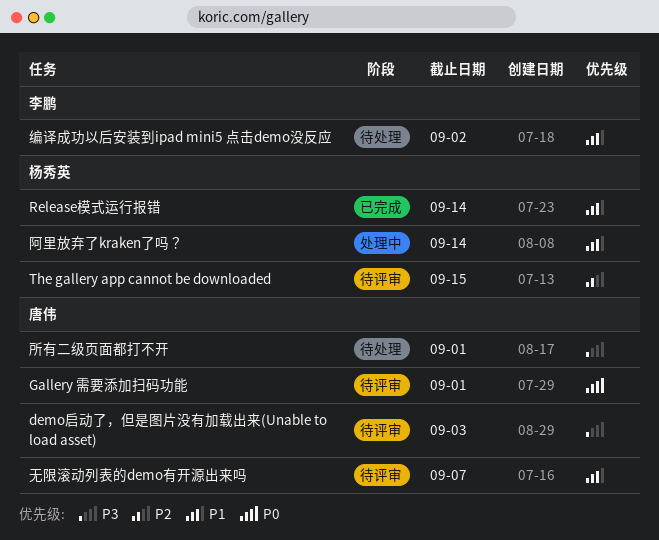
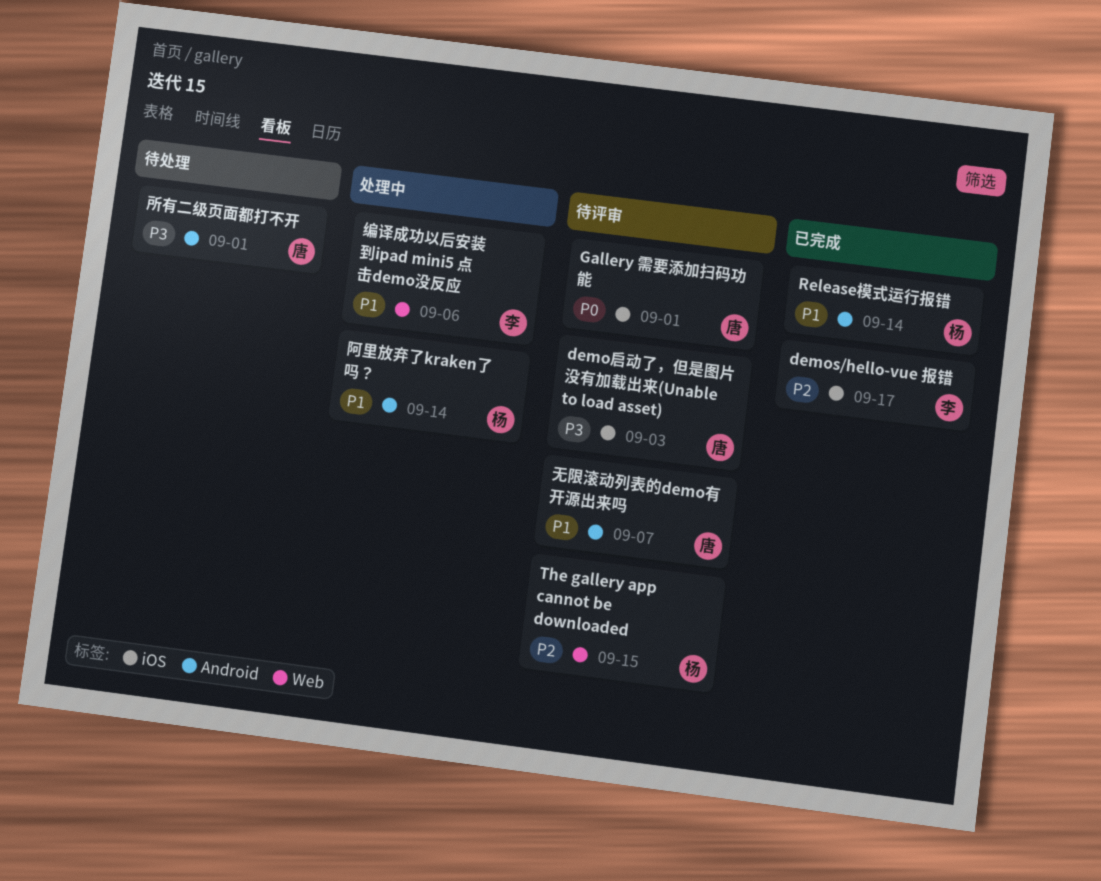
demos/hello-vue 报错: none -> present
编译成功以后安装到ipad mini5 点击demo没反应, status: 待处理 -> 处理中
编译成功以后安装到ipad mini5 点击demo没反应, due: Sep 2 -> Sep 6

